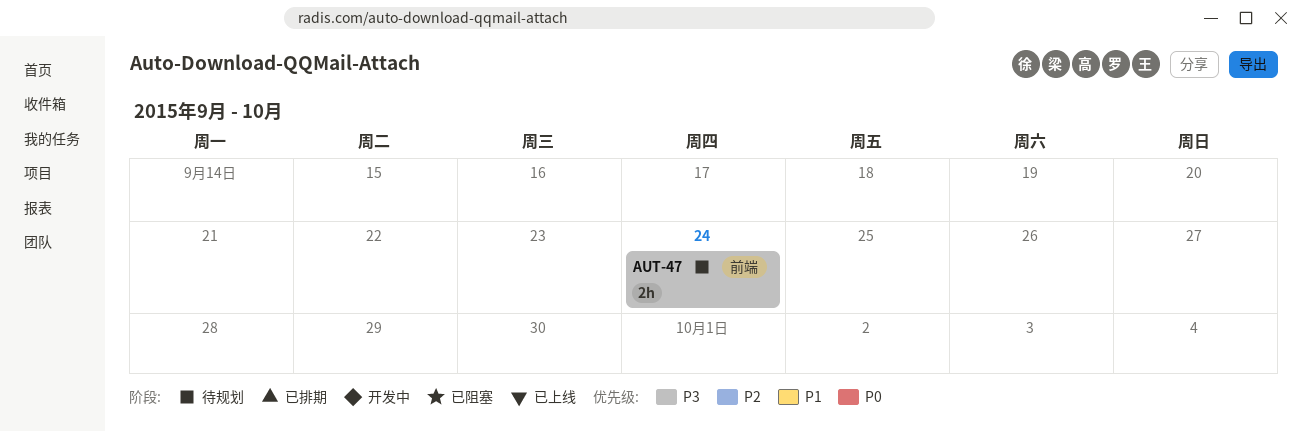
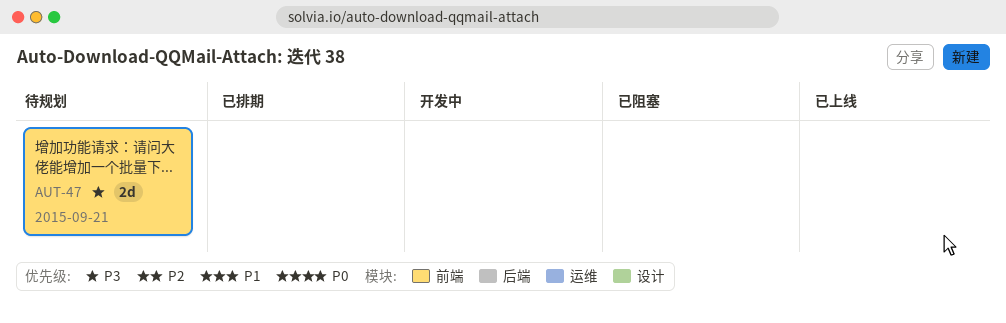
AUT-47, estimate: 2h -> 2d
AUT-47, due: Sep 24 -> Sep 21

